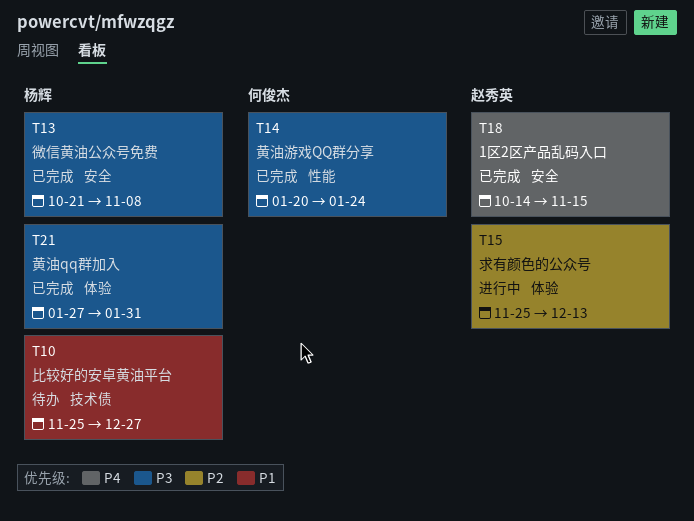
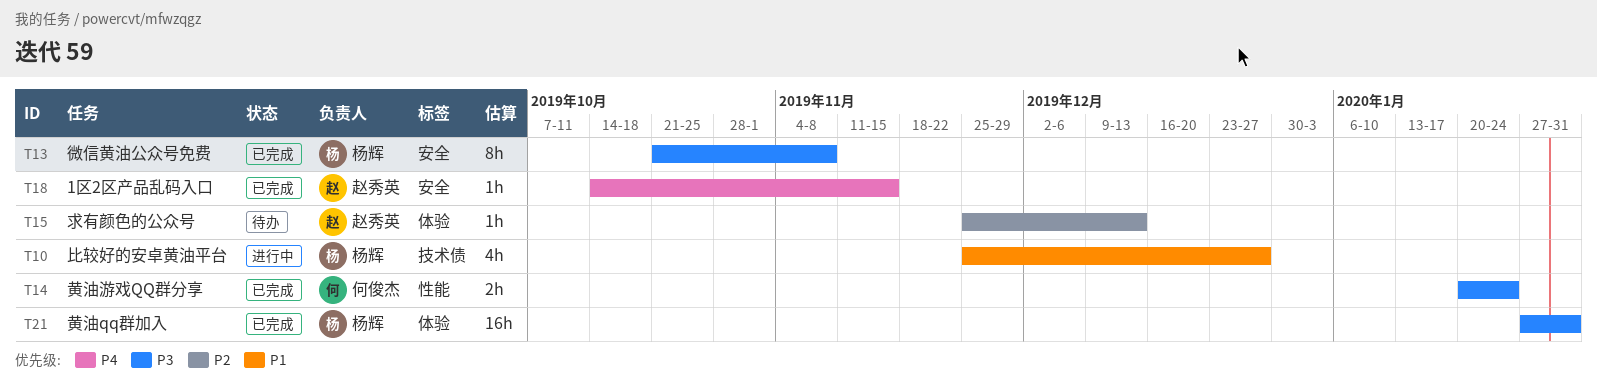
T10, status: 待办 -> 进行中
T15, status: 进行中 -> 待办

